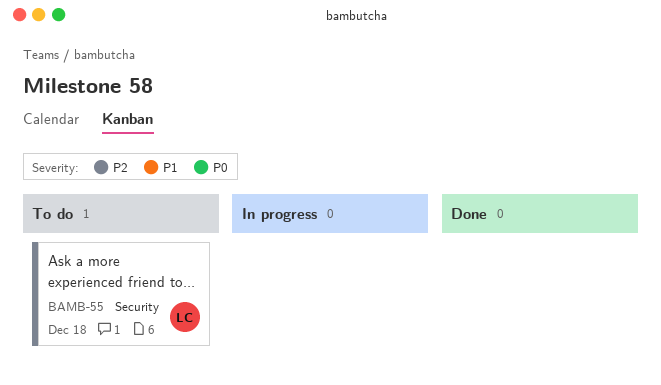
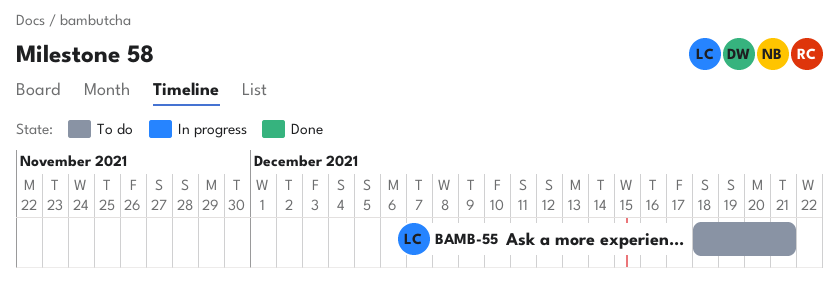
BAMB-55, due: Dec 18 -> Dec 21

